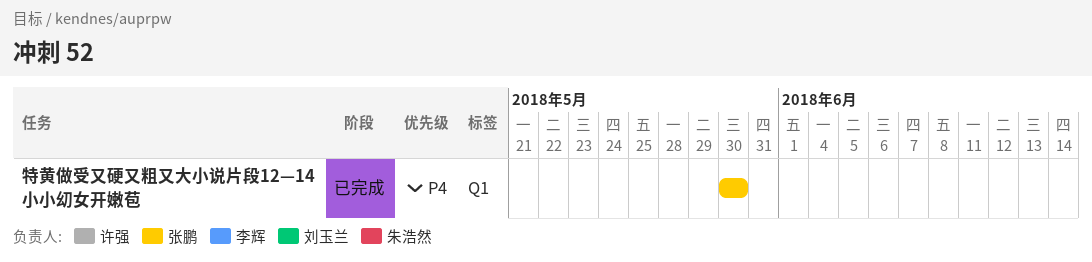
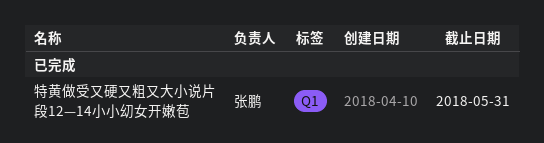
特黄做受又硬又粗又大小说片段12—14小小㓜女开嫩苞, due: May 30 -> May 31

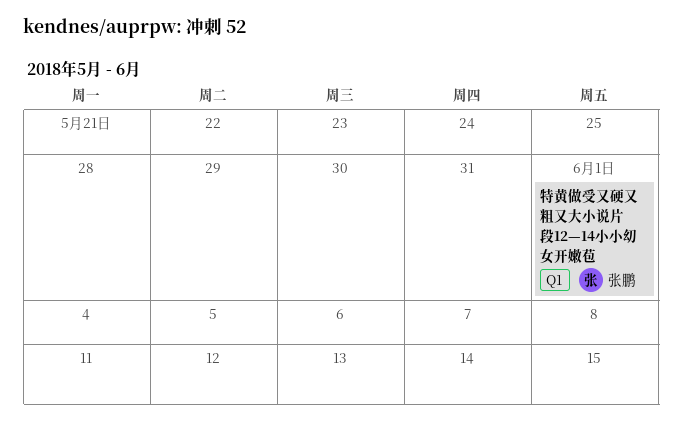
特黄做受又硬又粗又大小说片段12—14小小㓜女开嫩苞, due: May 31 -> Jun 1

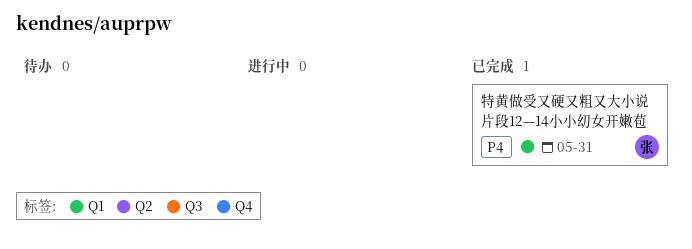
特黄做受又硬又粗又大小说片段12—14小小㓜女开嫩苞, due: Jun 1 -> May 31

